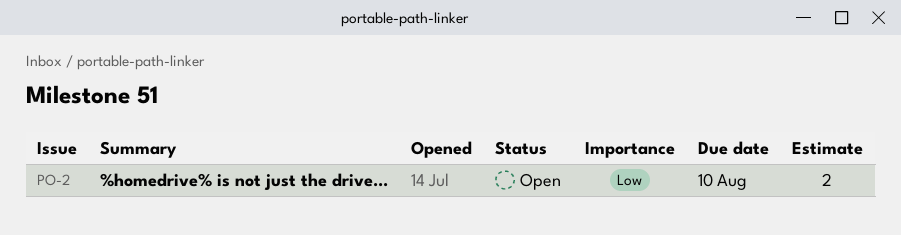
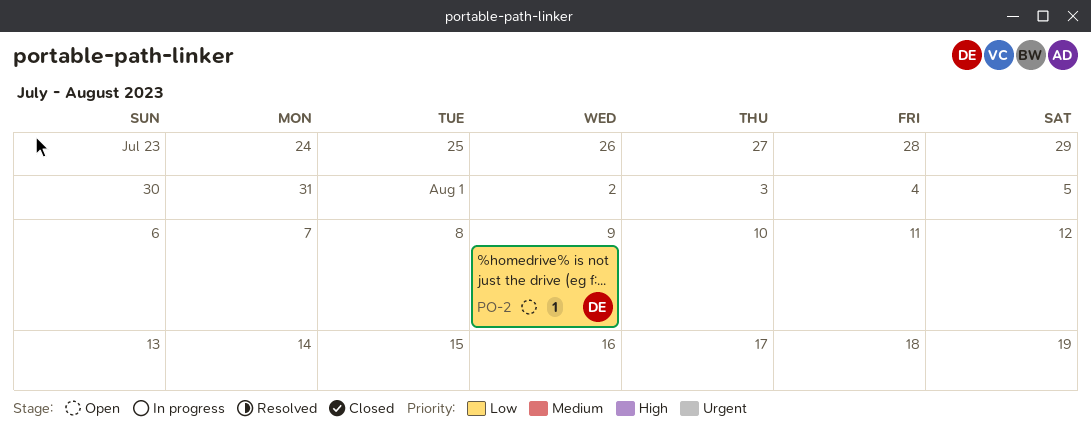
PO-2, estimate: 2 -> 1
PO-2, due: Aug 10 -> Aug 9

